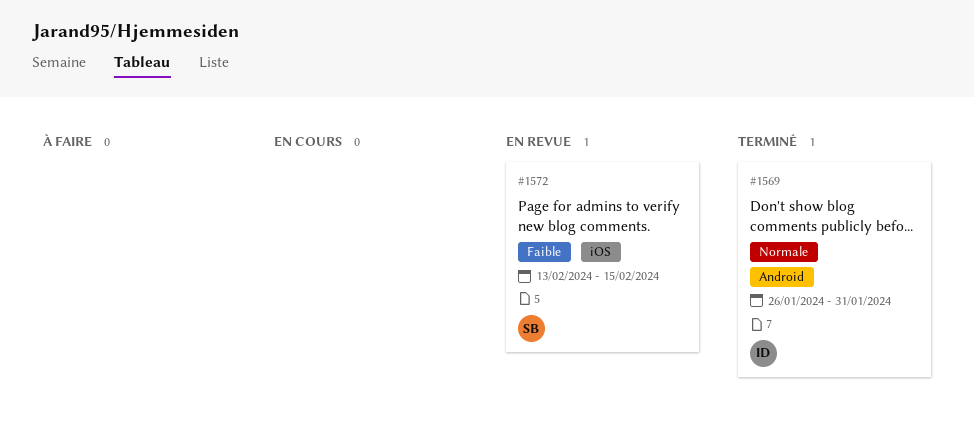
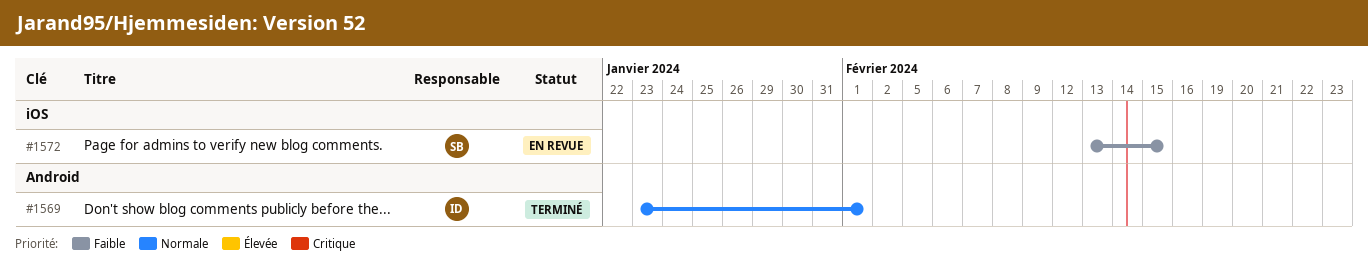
#1569, start: Jan 26 -> Jan 23
#1569, due: Jan 31 -> Feb 1

